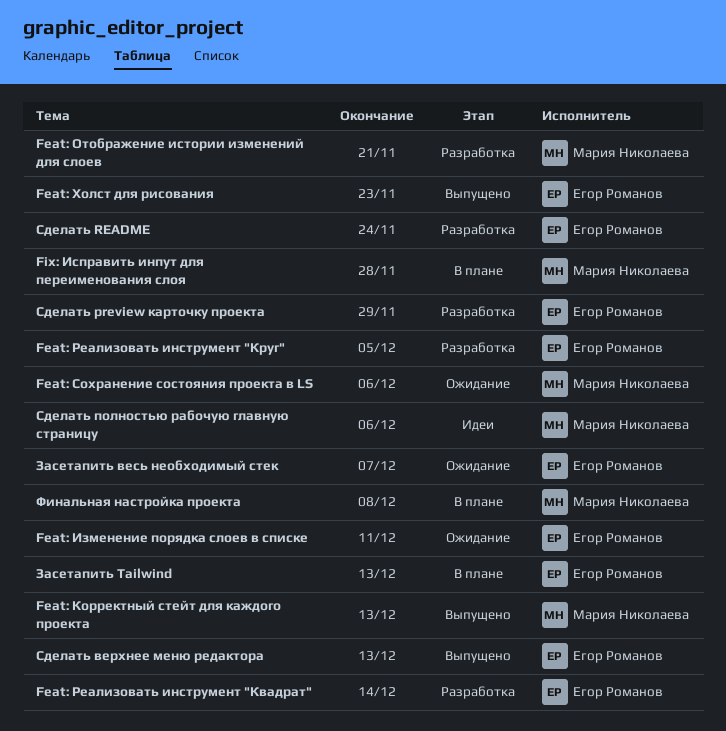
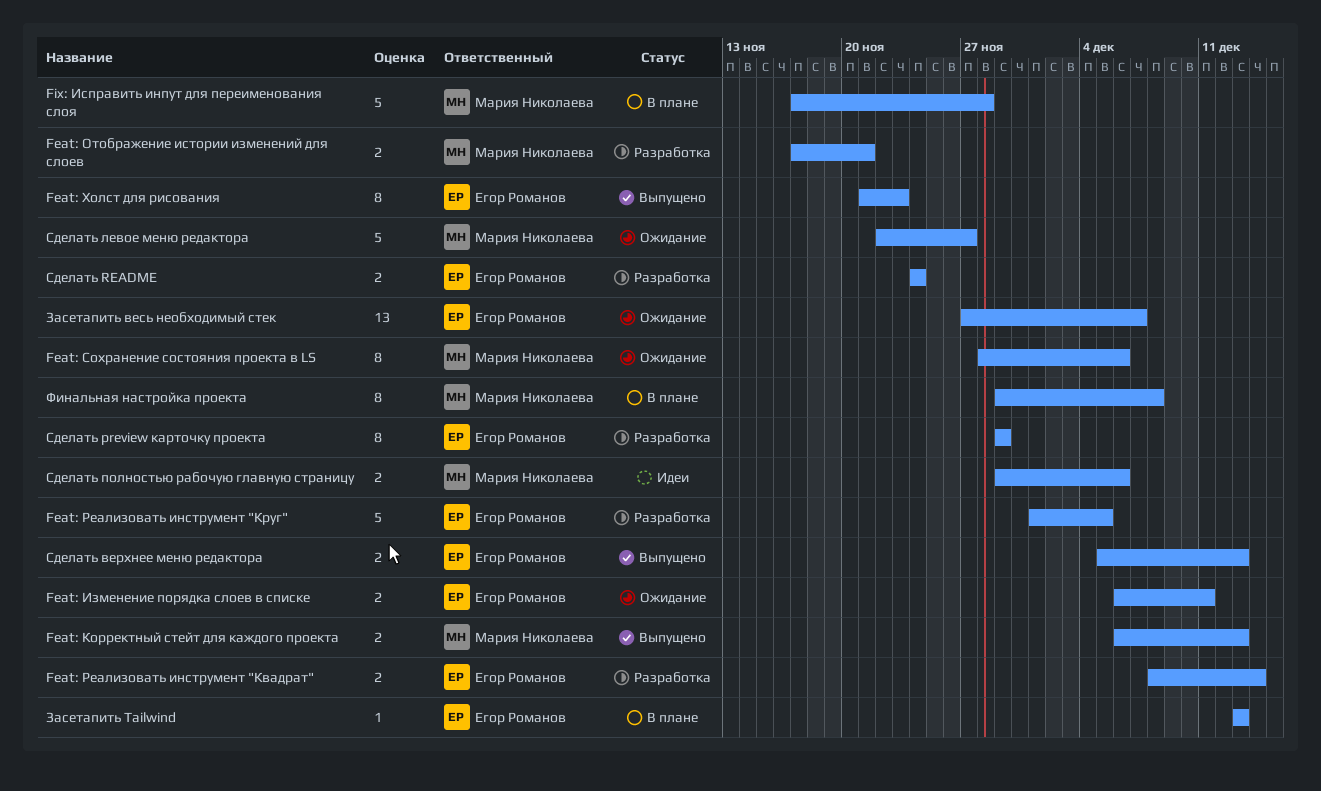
Сделать левое меню редактора: none -> present

